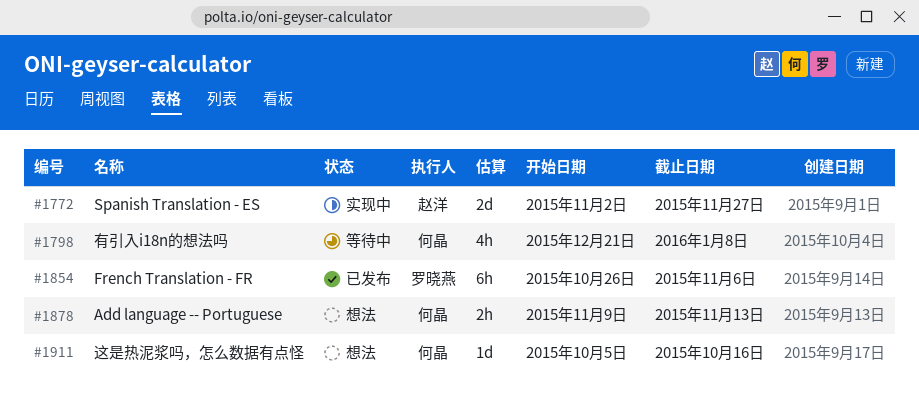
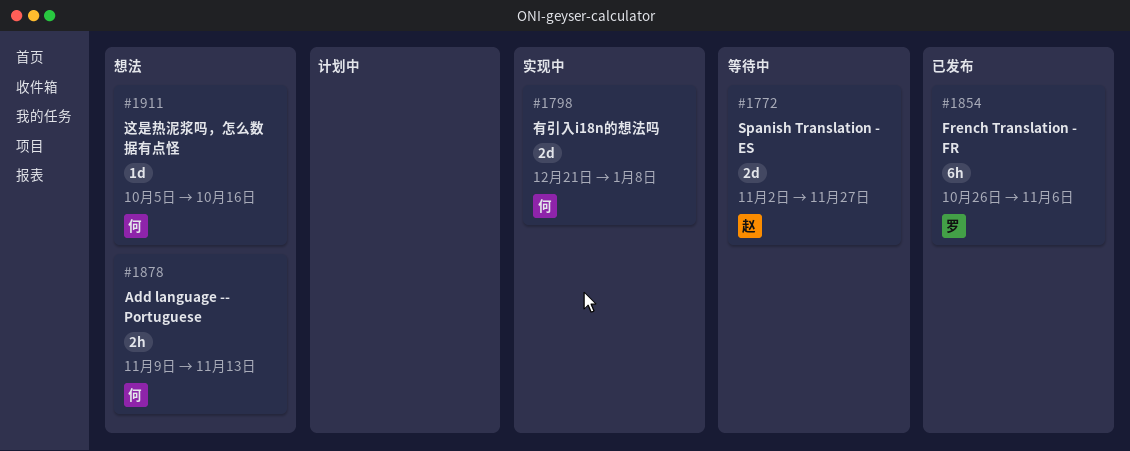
#1772, status: 实现中 -> 等待中
#1798, status: 等待中 -> 实现中
#1798, estimate: 4h -> 2d

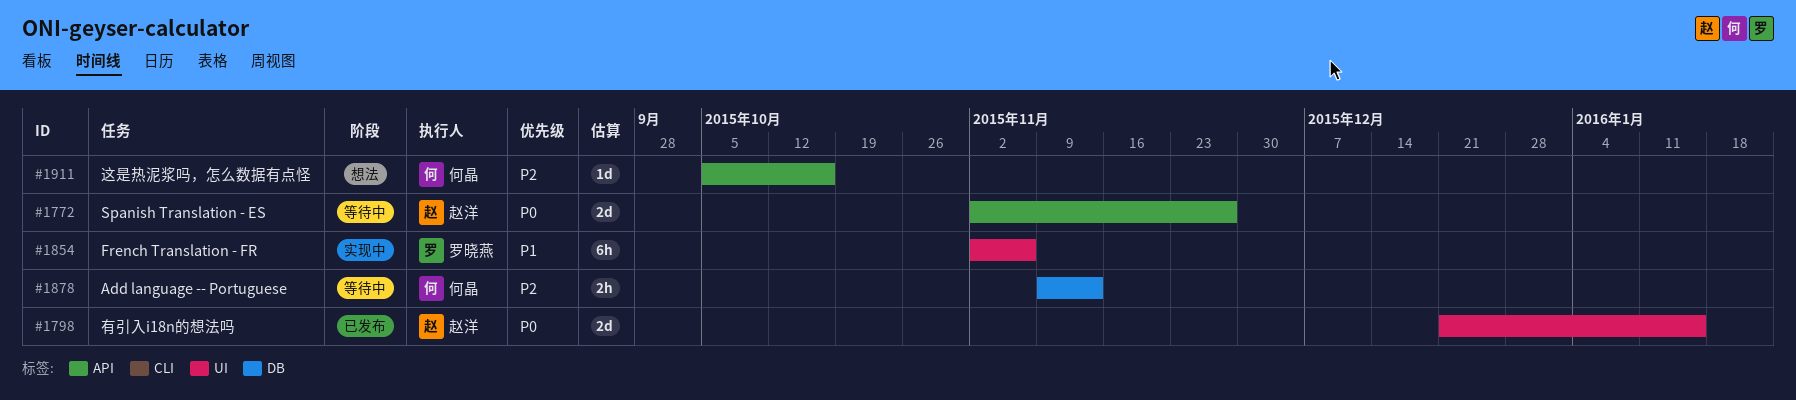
#1798, status: 实现中 -> 已发布
#1798, owner: 何晶 -> 赵洋
#1798, due: Jan 8 -> Jan 15
#1854, status: 已发布 -> 实现中
#1854, start: Oct 26 -> Nov 2
#1878, status: 想法 -> 等待中

